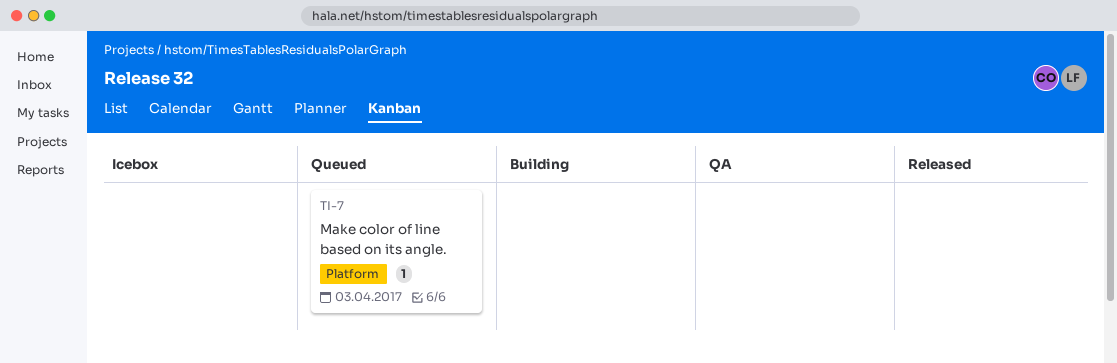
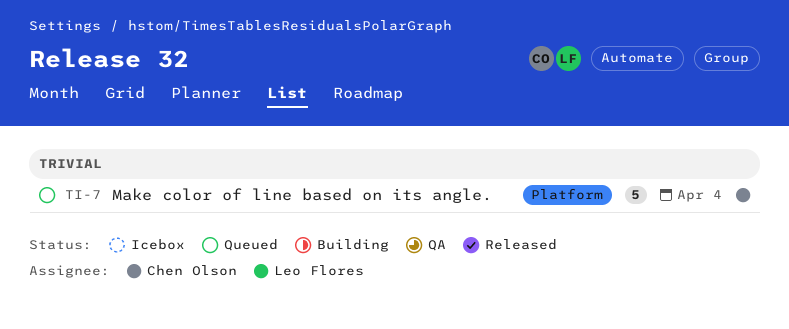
TI-7, estimate: 1 -> 5
TI-7, due: Apr 3 -> Apr 4

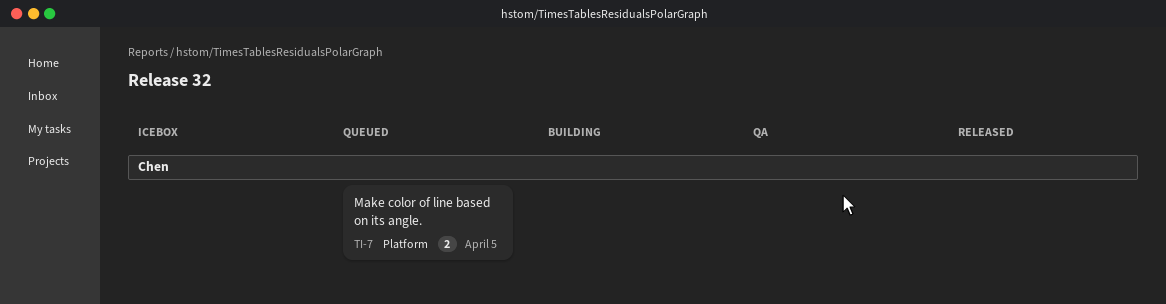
TI-7, estimate: 5 -> 2
TI-7, due: Apr 4 -> Apr 5

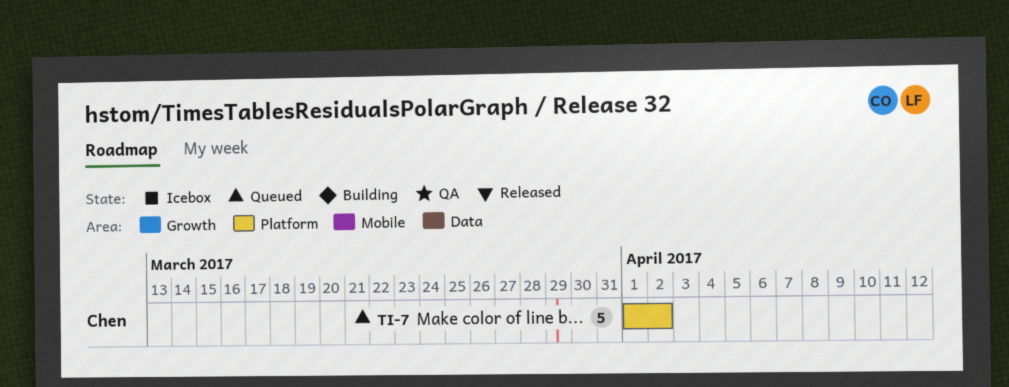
TI-7, estimate: 2 -> 5
TI-7, due: Apr 5 -> Apr 2

